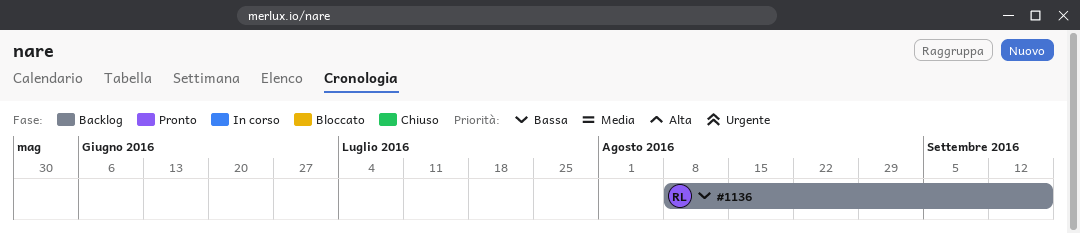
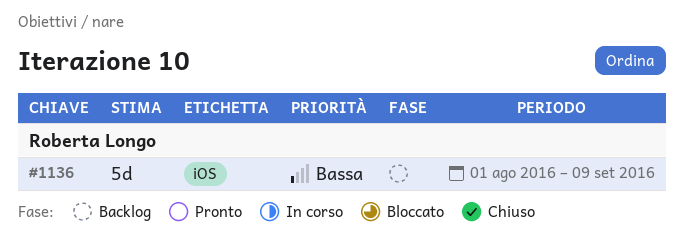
#1136, start: Aug 8 -> Aug 1
#1136, due: Sep 16 -> Sep 9

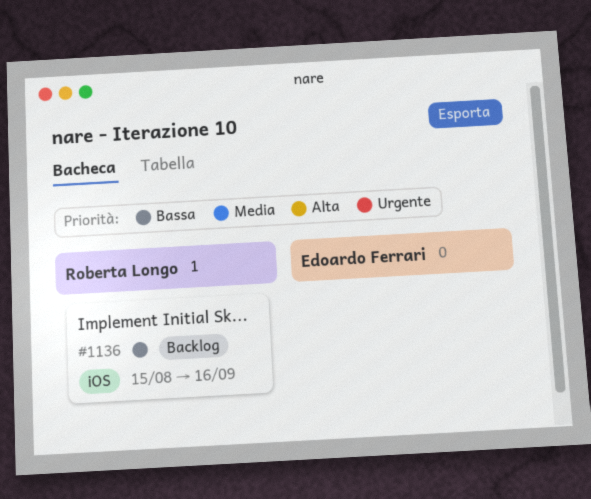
#1136, start: Aug 1 -> Aug 15
#1136, due: Sep 9 -> Sep 16

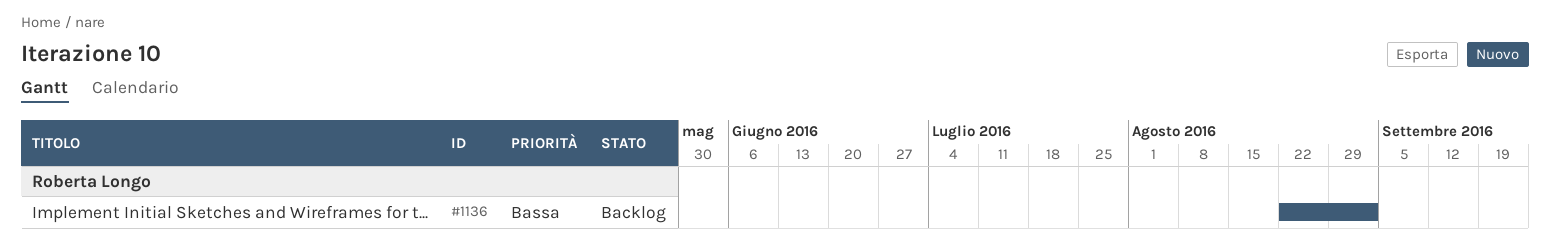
#1136, start: Aug 15 -> Aug 22
#1136, due: Sep 16 -> Sep 2

